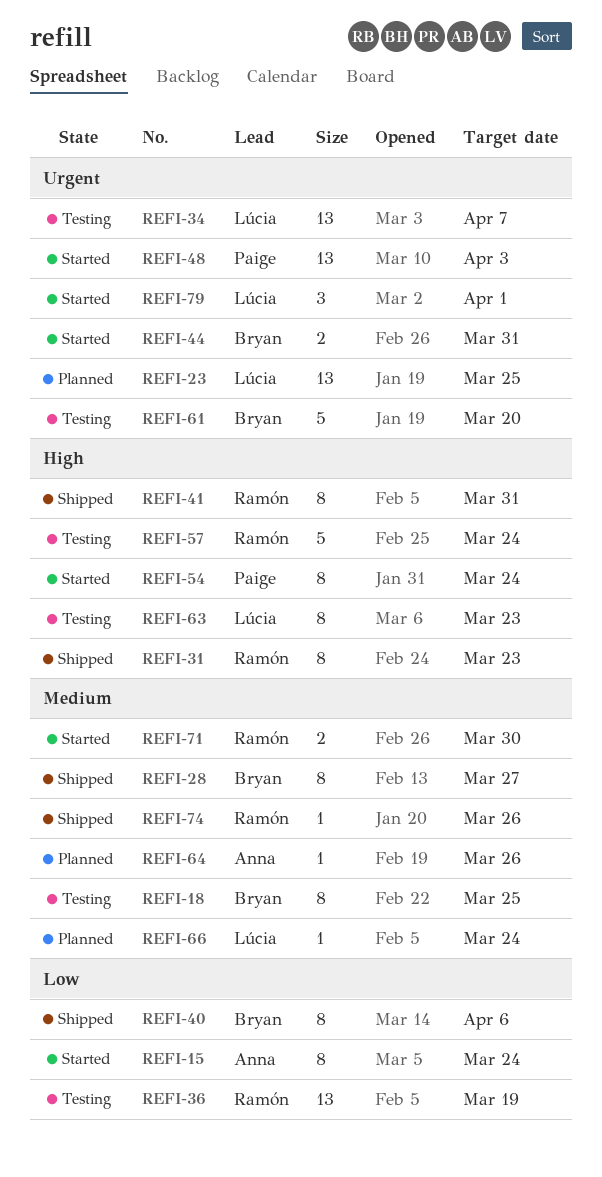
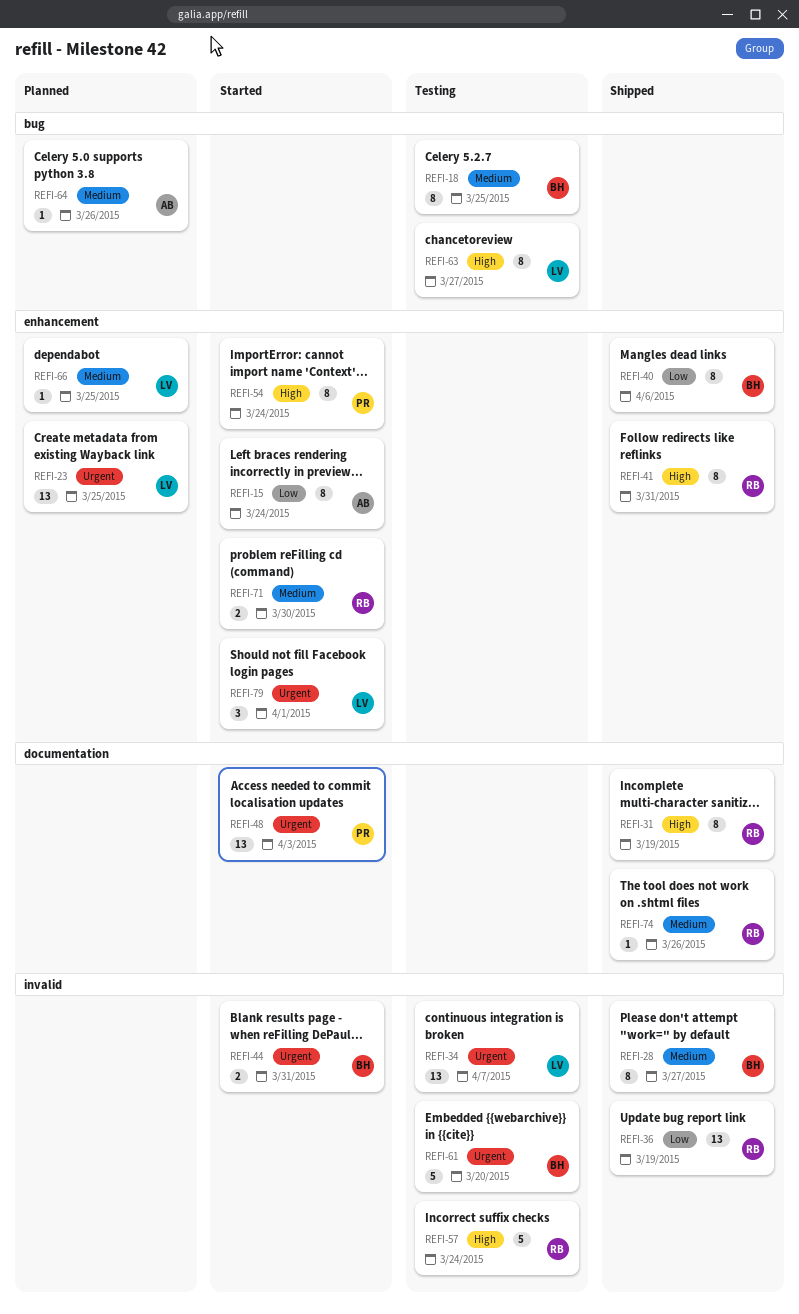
REFI-31, due: Mar 23 -> Mar 19
REFI-36, status: Testing -> Shipped
REFI-63, due: Mar 23 -> Mar 27
REFI-66, due: Mar 24 -> Mar 25

